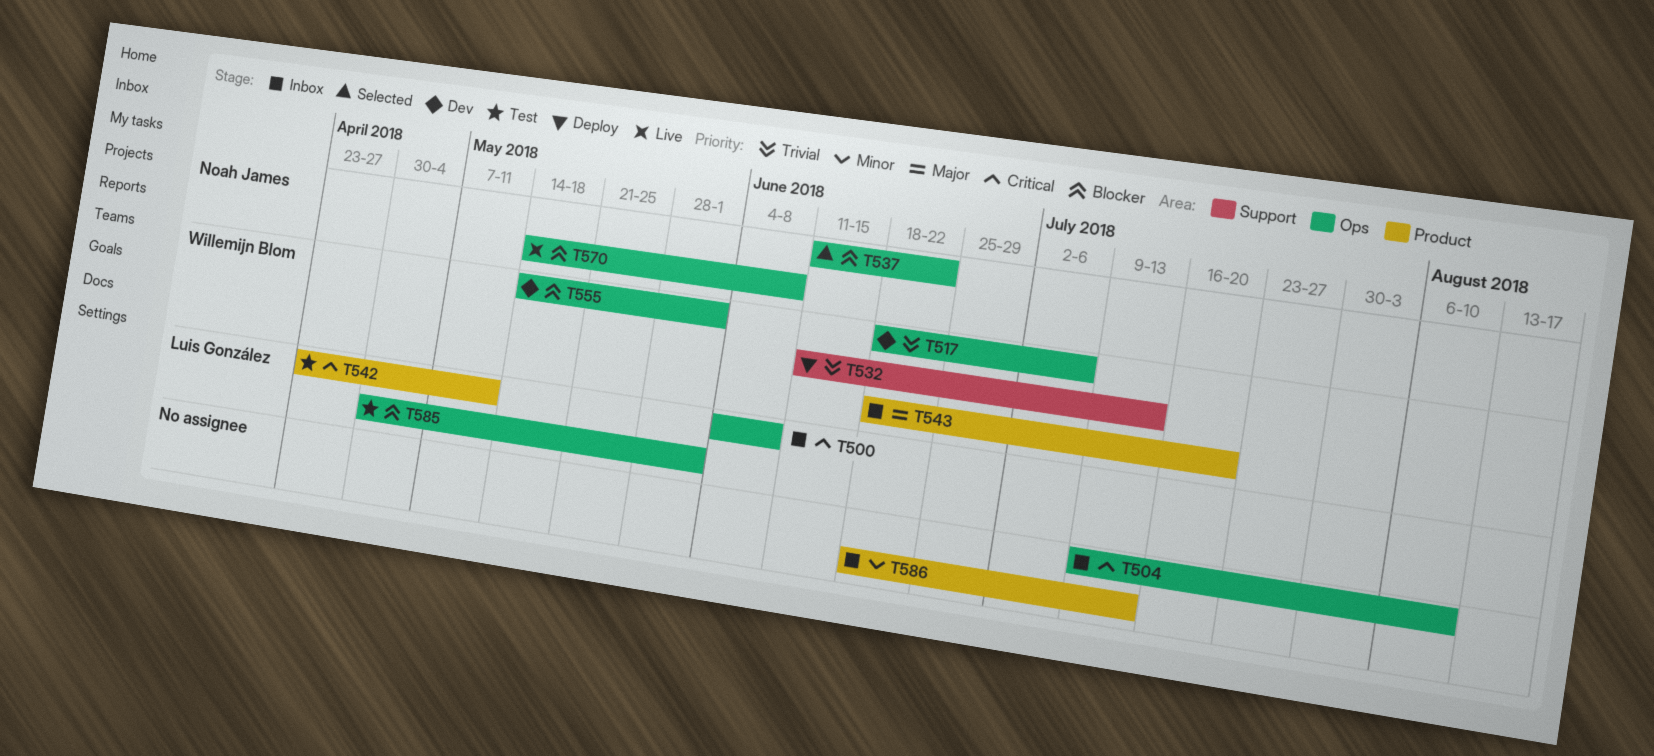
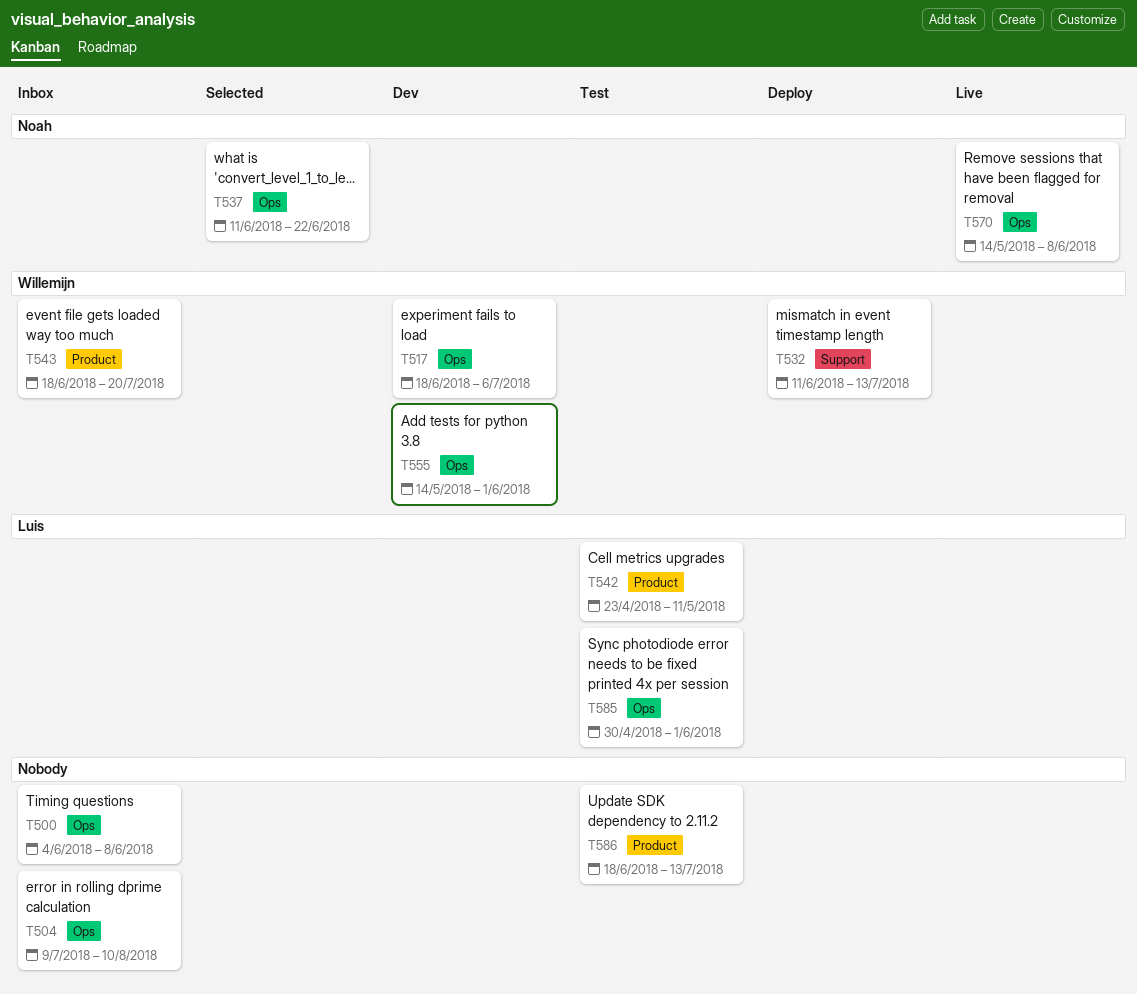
T500, owner: Luis González -> none
T586, status: Inbox -> Test

